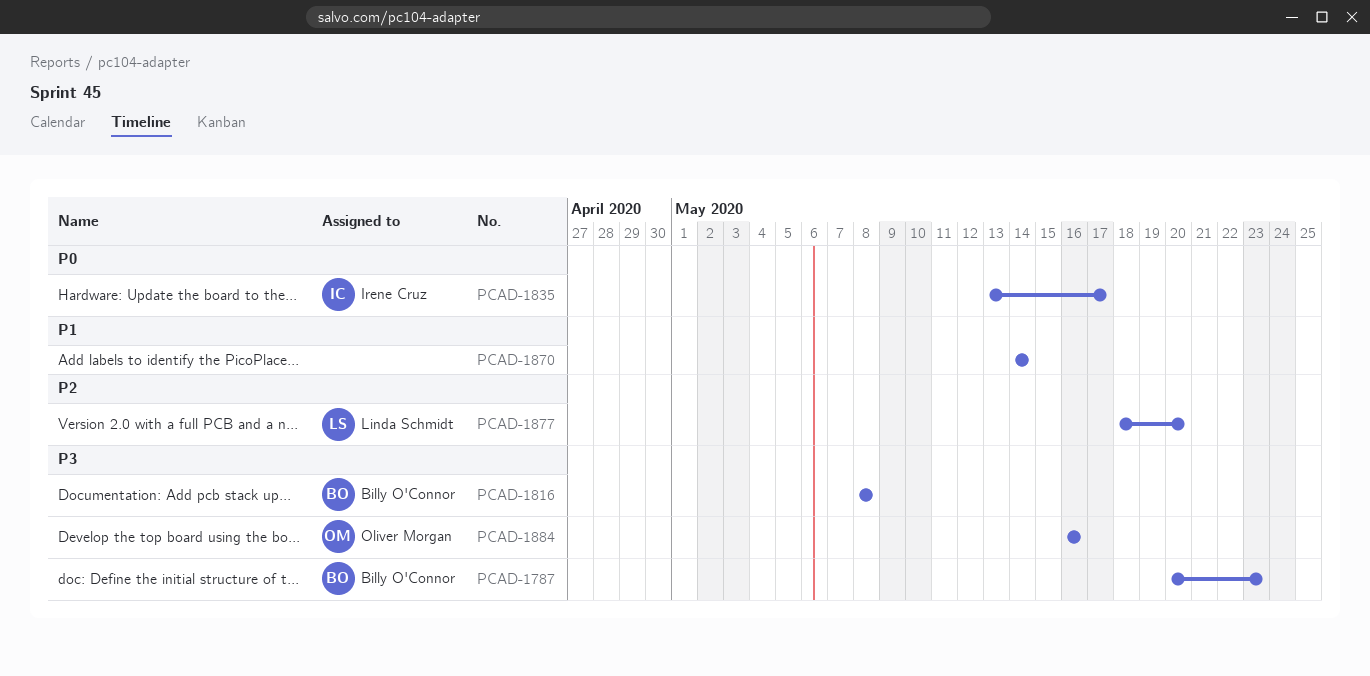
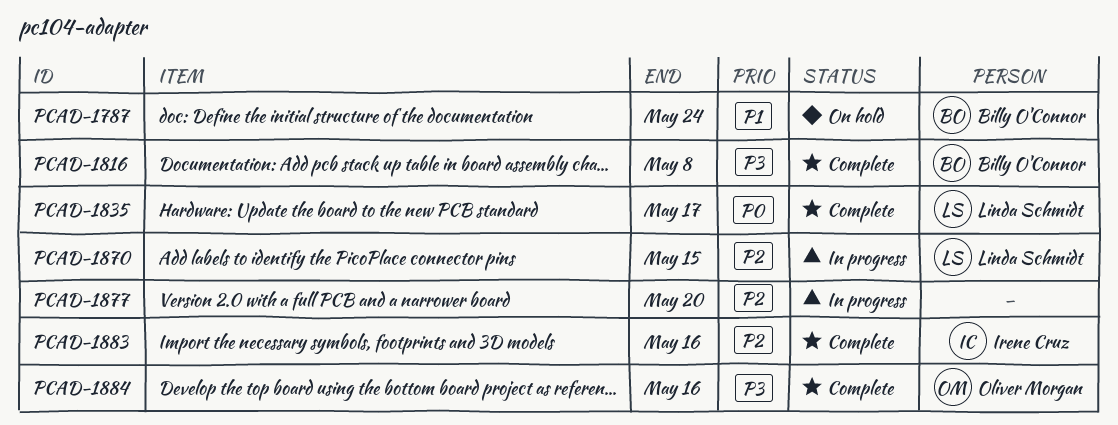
PCAD-1787, priority: P3 -> P1
PCAD-1787, due: May 23 -> May 24
PCAD-1835, owner: Irene Cruz -> Linda Schmidt
PCAD-1870, owner: none -> Linda Schmidt
PCAD-1870, priority: P1 -> P2
PCAD-1870, due: May 14 -> May 15
PCAD-1877, owner: Linda Schmidt -> none
PCAD-1883: none -> present

